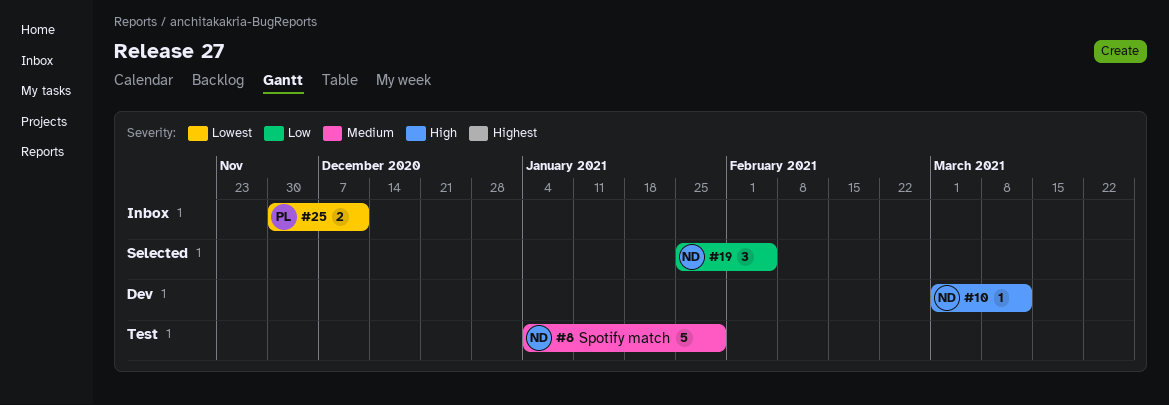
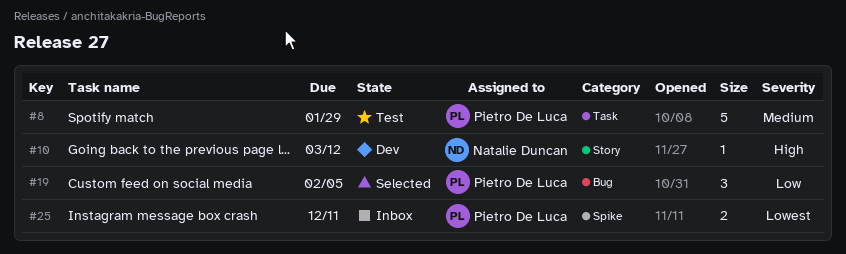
#8, owner: Natalie Duncan -> Pietro De Luca
#19, owner: Natalie Duncan -> Pietro De Luca

